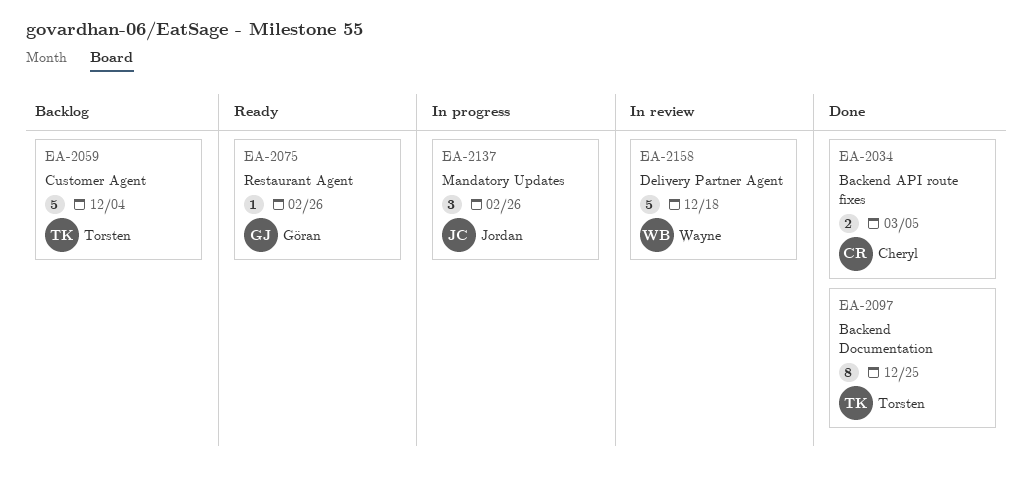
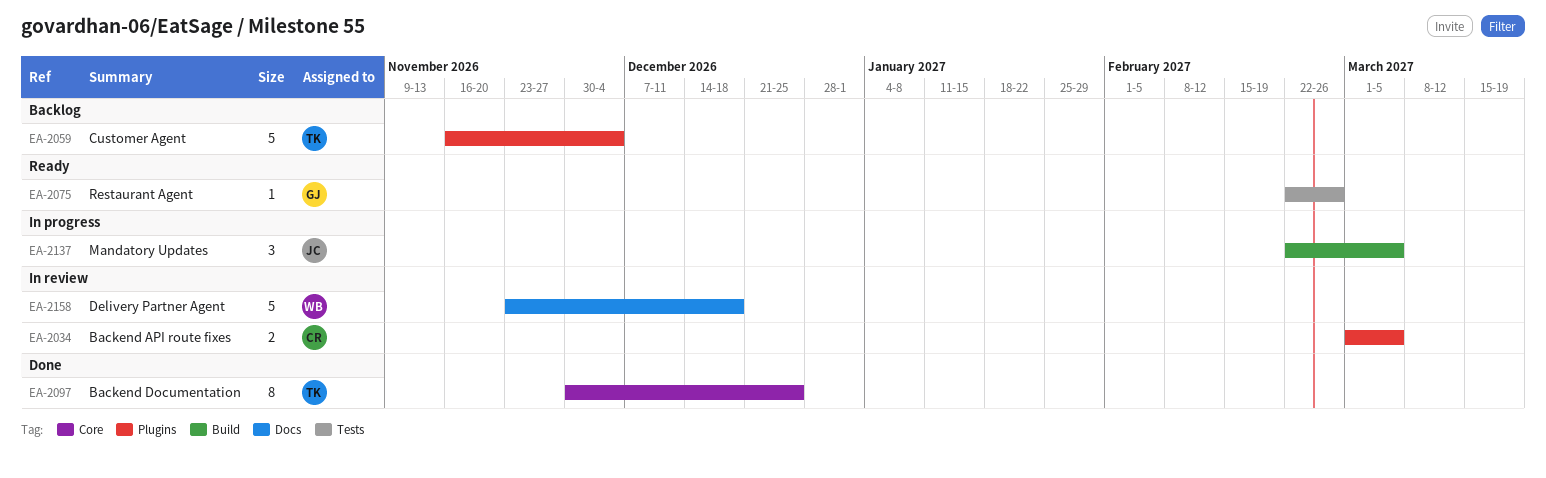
EA-2034, status: Done -> In review
EA-2137, due: Feb 26 -> Mar 5

